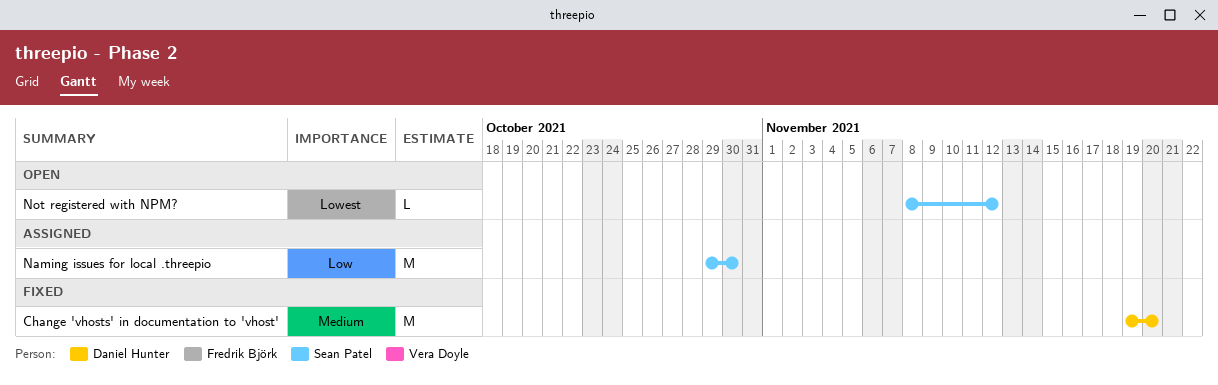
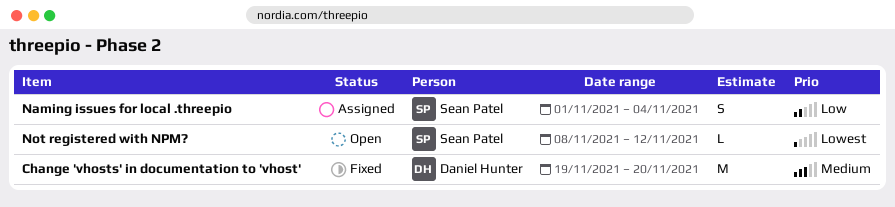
Naming issues for local .threepio, estimate: M -> S
Naming issues for local .threepio, start: Oct 29 -> Nov 1
Naming issues for local .threepio, due: Oct 30 -> Nov 4

